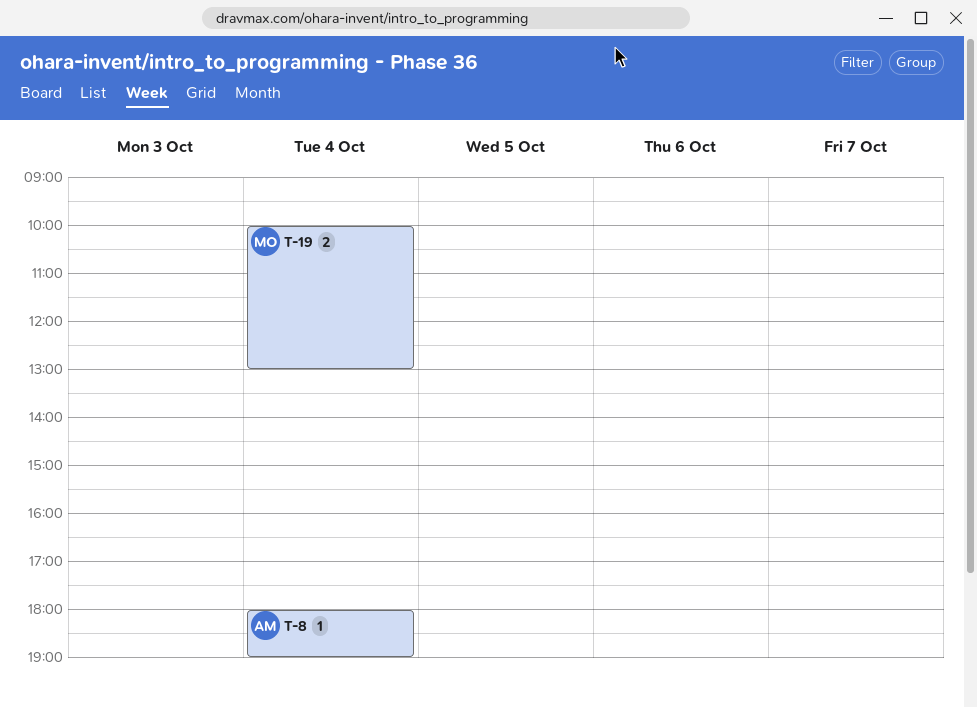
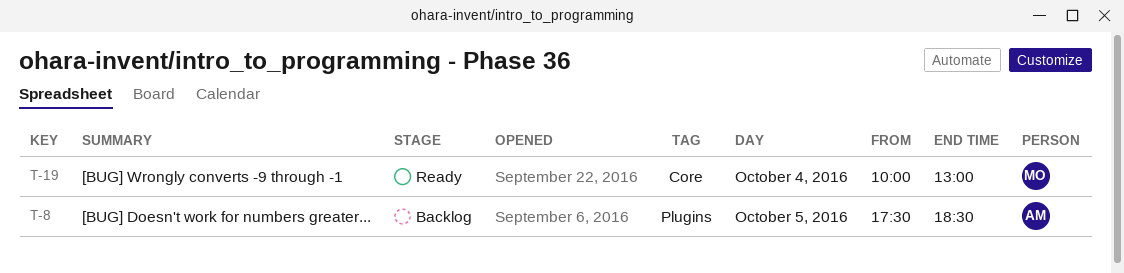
T-8, day: Oct 4 -> Oct 5
T-8, begins: 18:00 -> 17:30
T-8, ends: 19:00 -> 18:30

